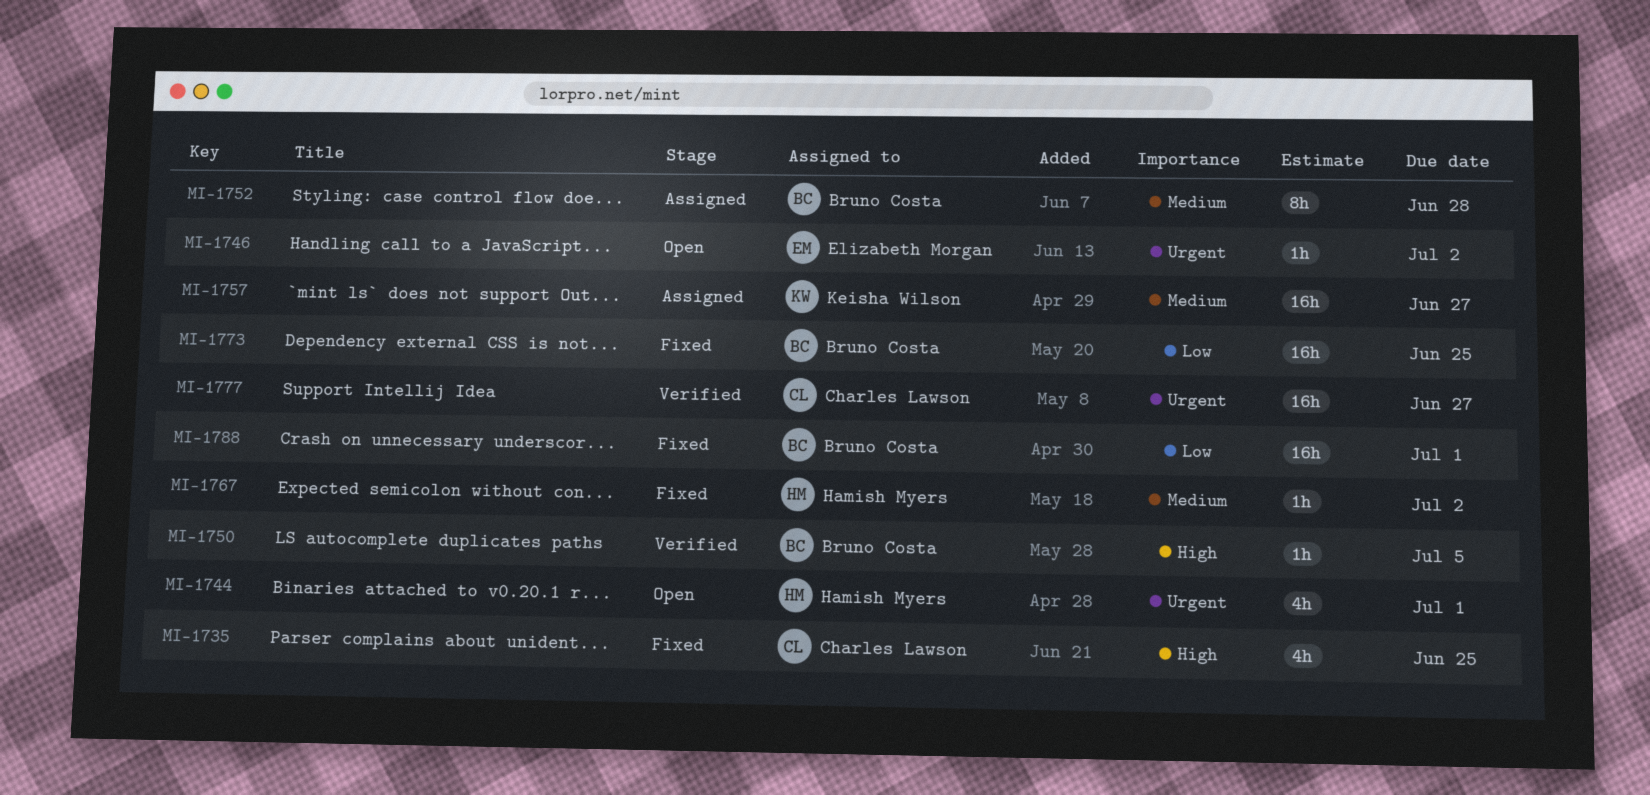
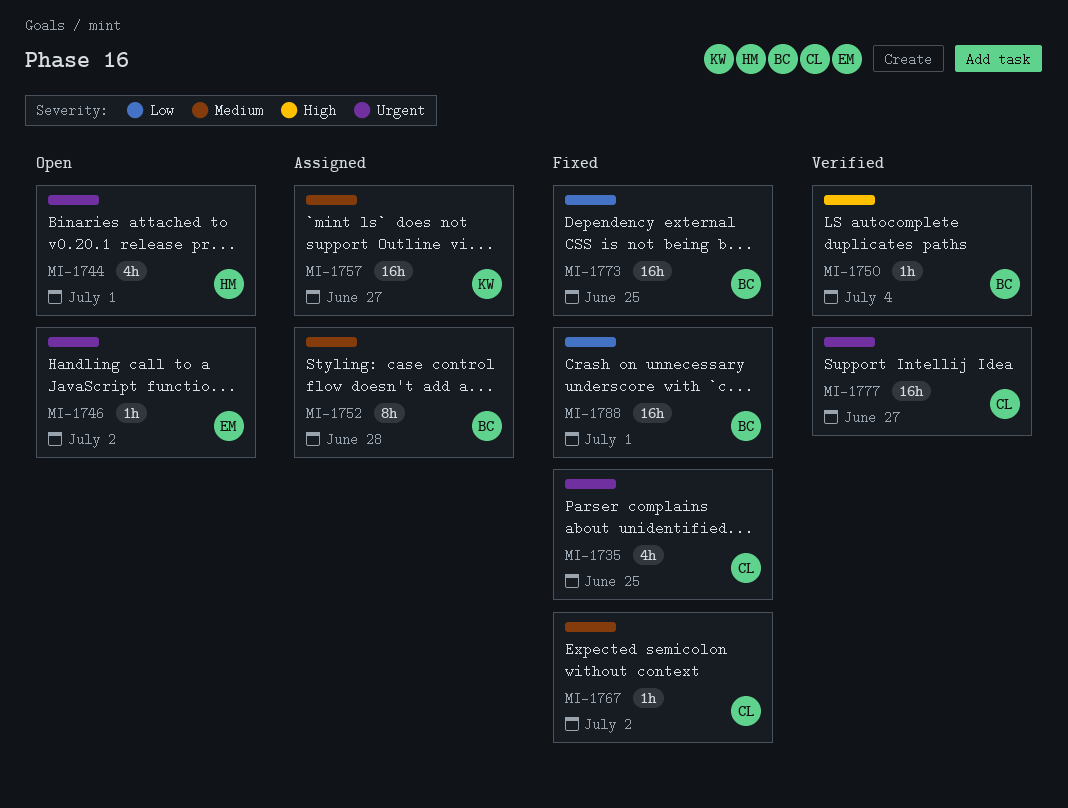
MI-1735, priority: High -> Urgent
MI-1750, due: Jul 5 -> Jul 4
MI-1767, owner: Hamish Myers -> Charles Lawson

